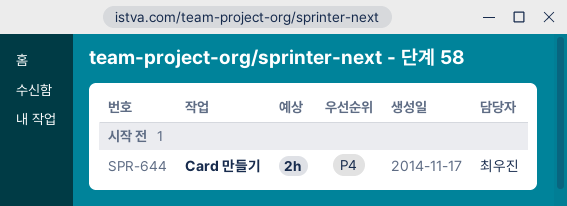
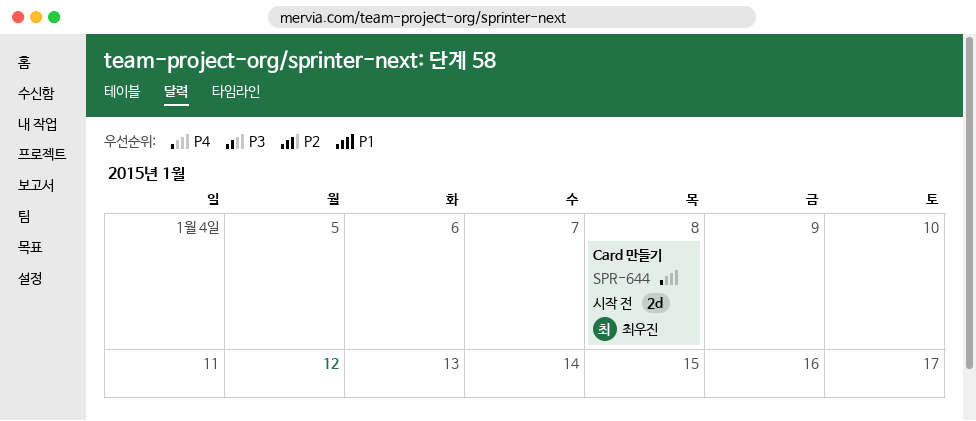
SPR-644, estimate: 2h -> 2d

